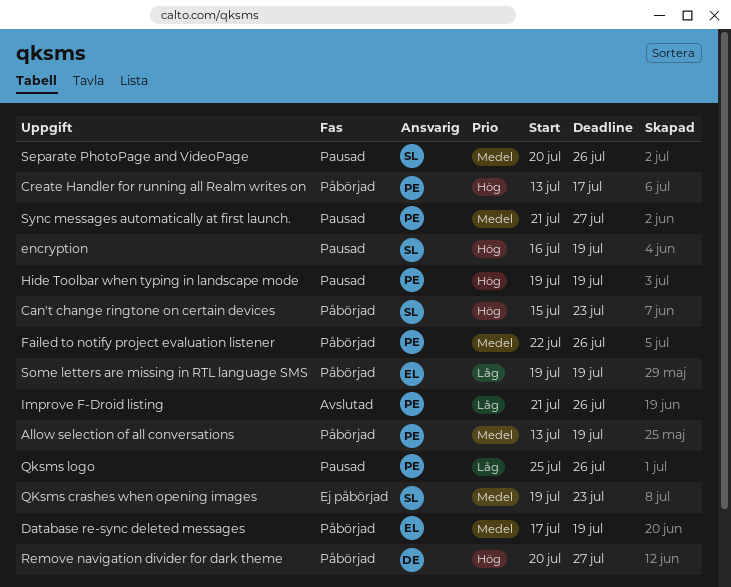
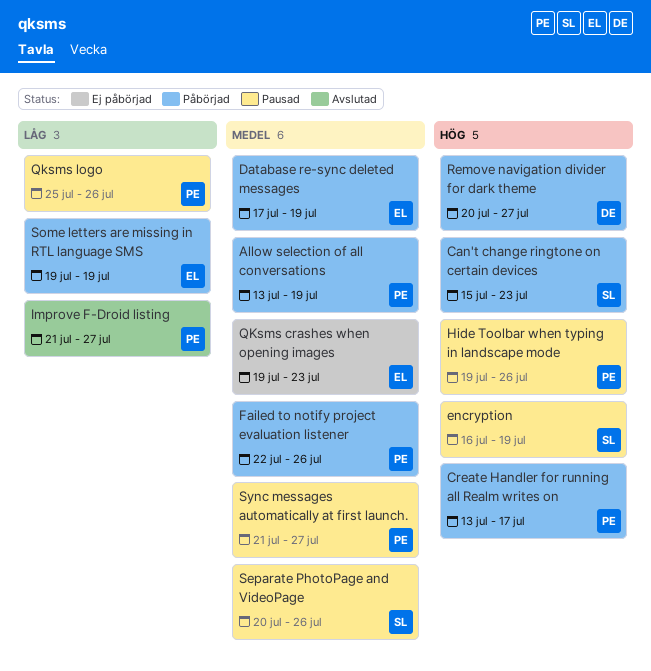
Hide Toolbar when typing in landscape mode, due: Jul 19 -> Jul 26
Improve F-Droid listing, due: Jul 26 -> Jul 27
QKsms crashes when opening images, owner: SL -> EL

